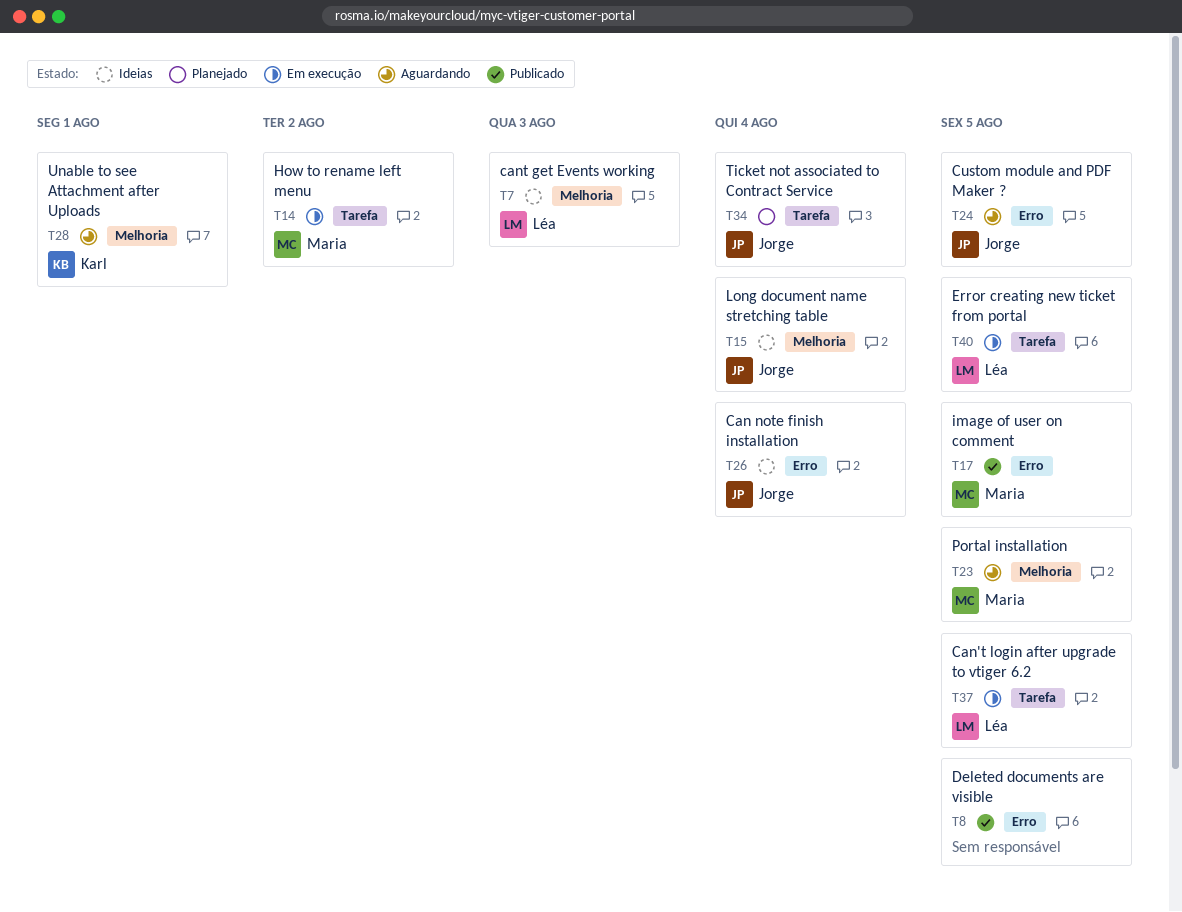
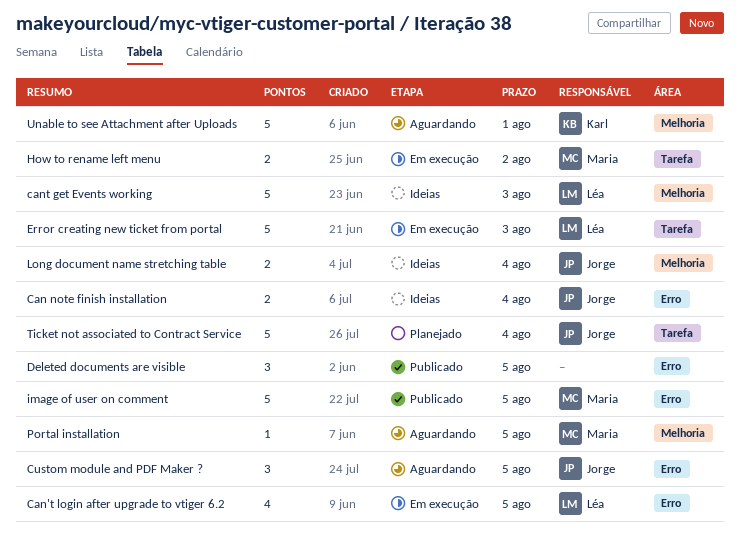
Can't login after upgrade to vtiger 6.2, label: Tarefa -> Erro
Error creating new ticket from portal, due: Aug 5 -> Aug 3

